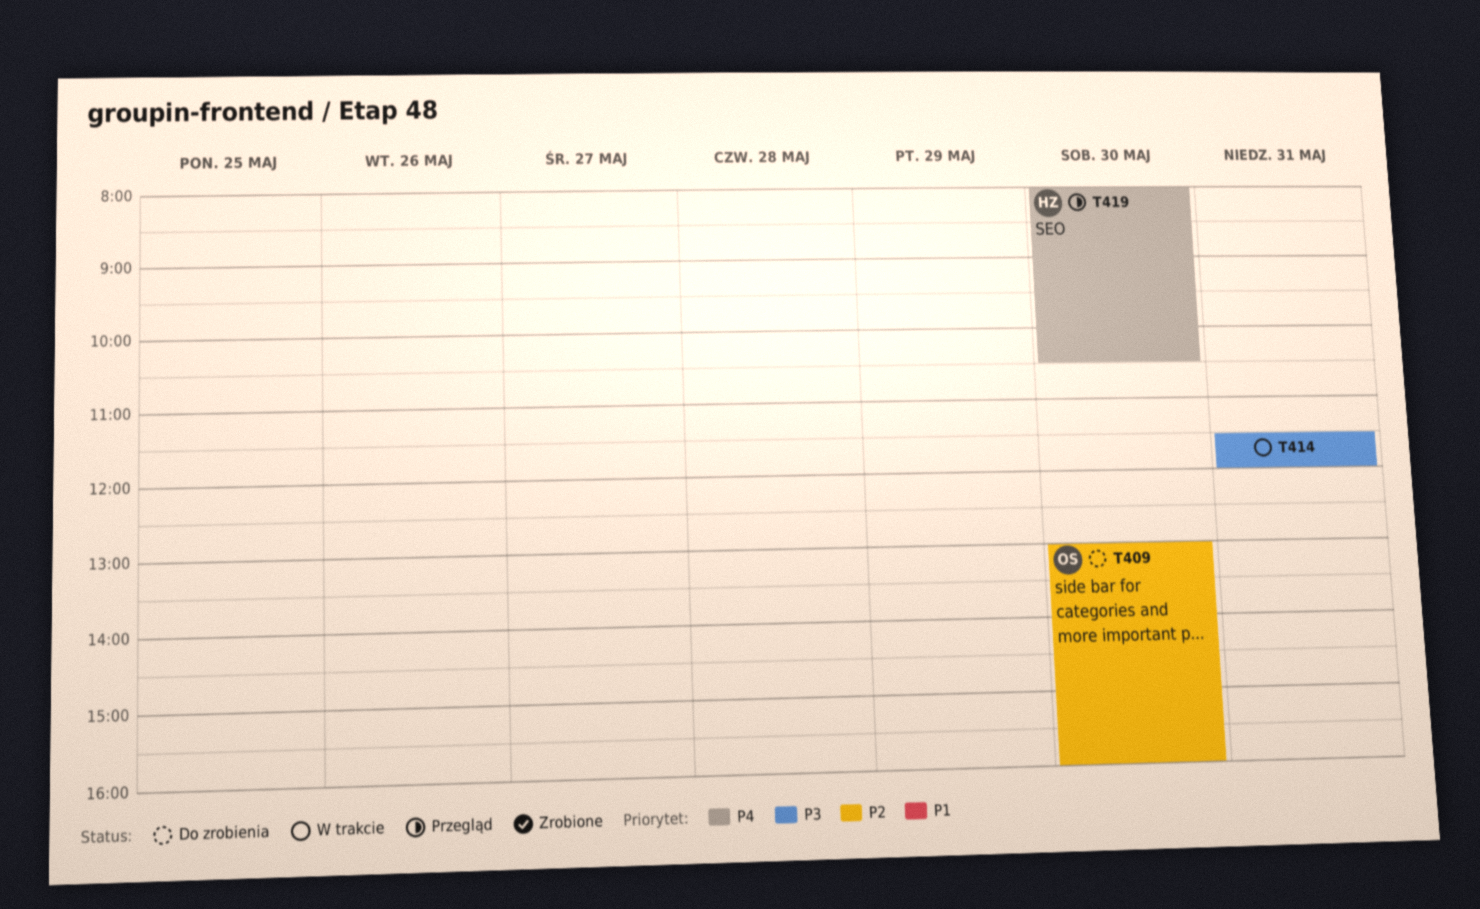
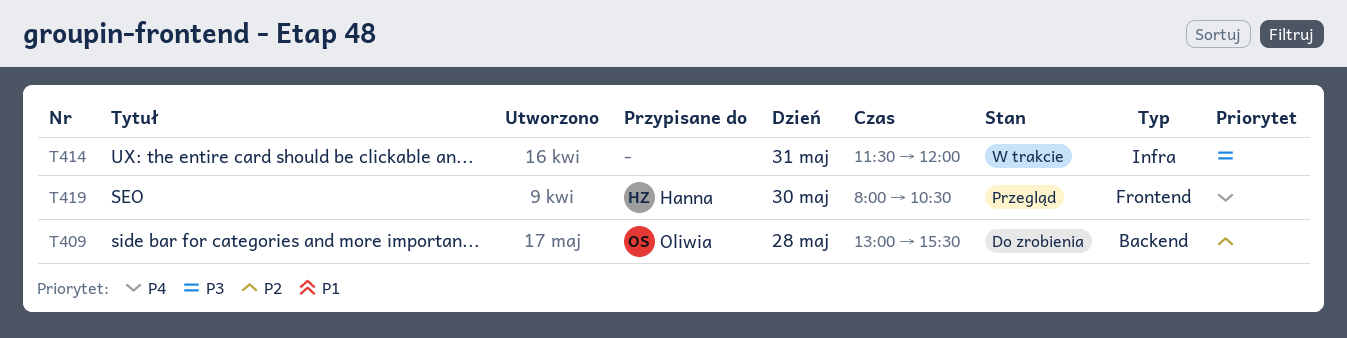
T409, day: May 30 -> May 28
T409, ends: 16:00 -> 15:30

